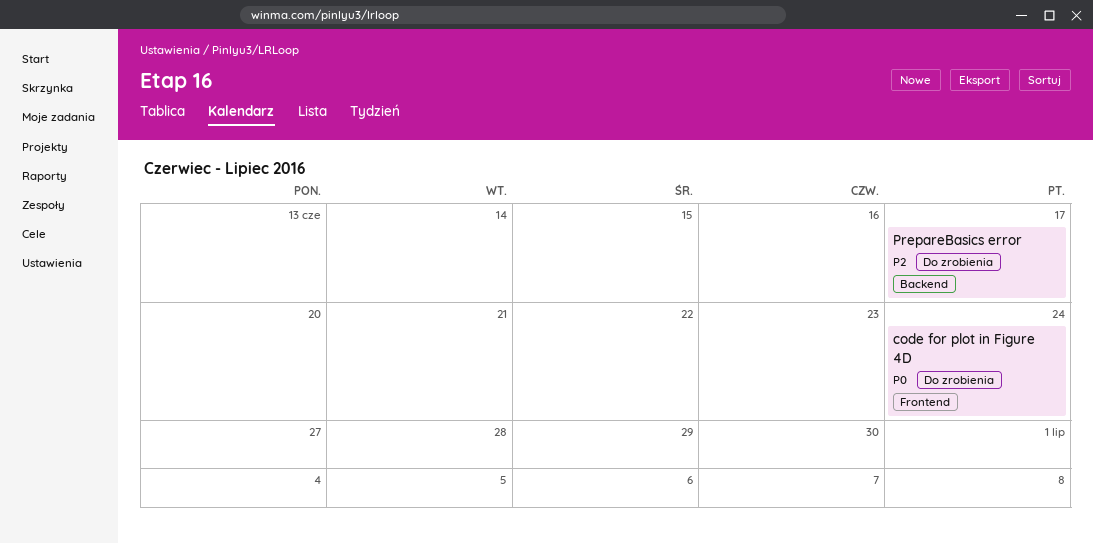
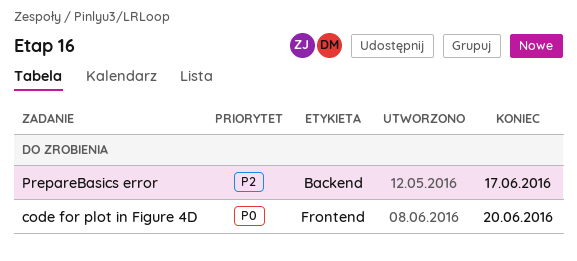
code for plot in Figure 4D, due: Jun 24 -> Jun 20

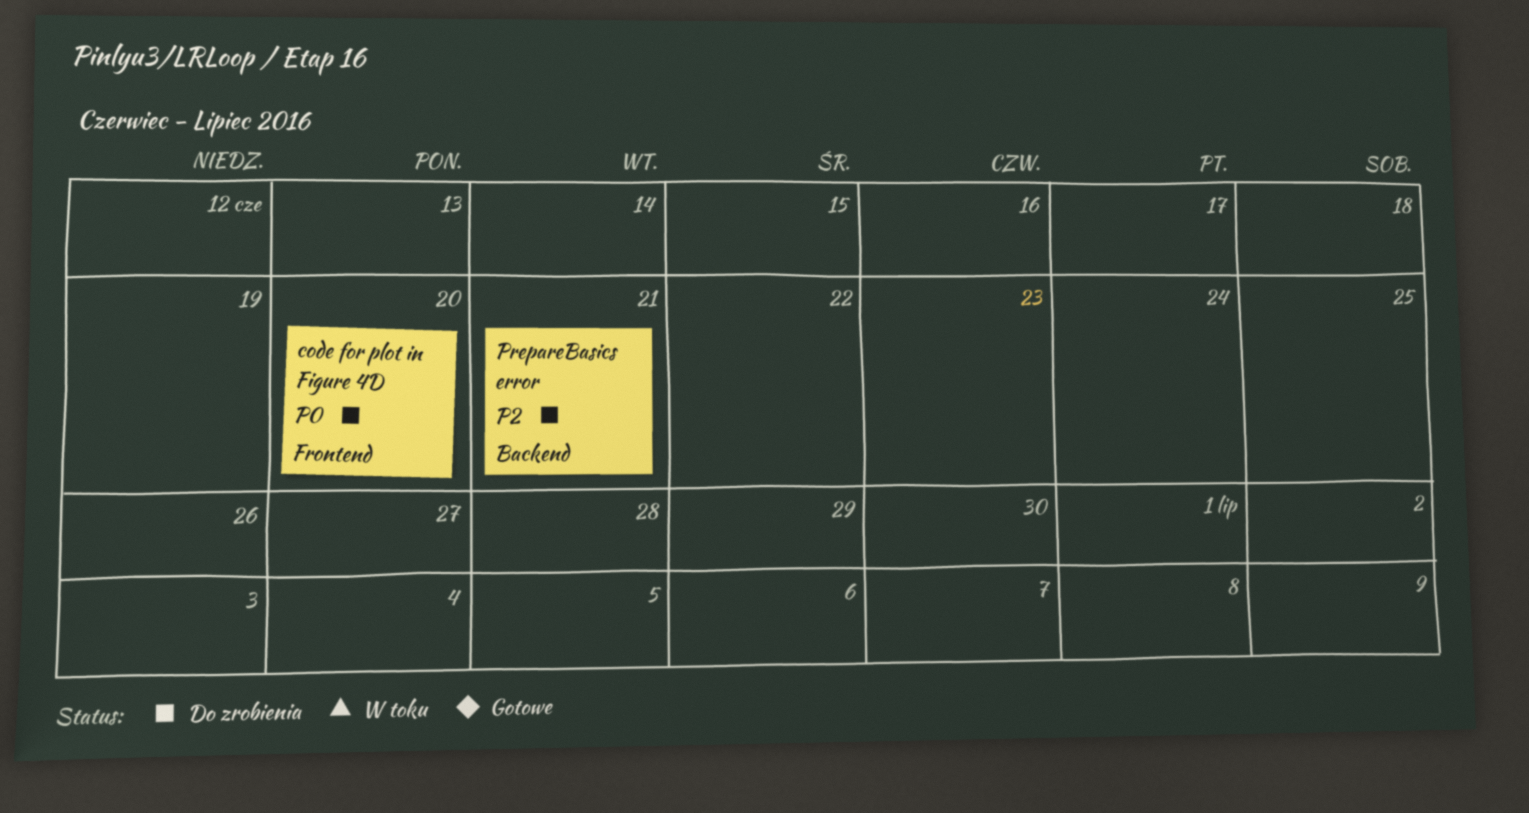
PrepareBasics error, due: Jun 17 -> Jun 21

